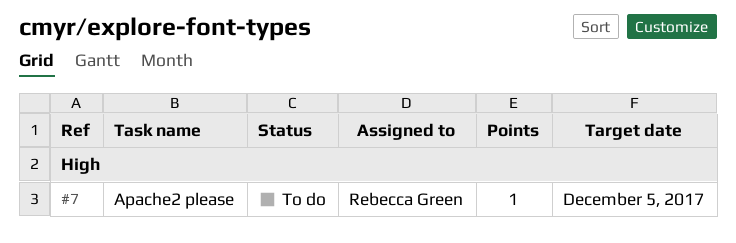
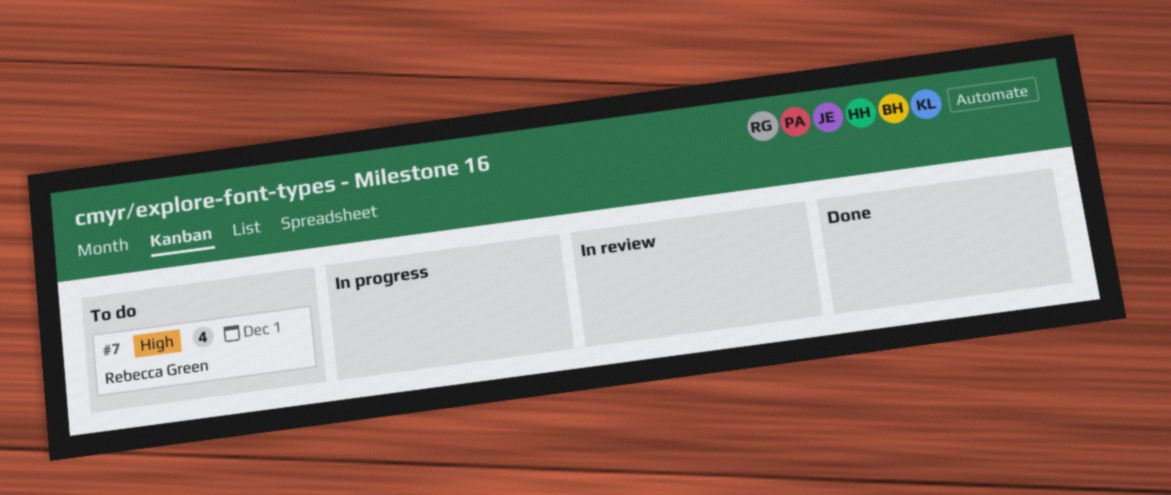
#7, estimate: 1 -> 4
#7, due: Dec 5 -> Dec 1

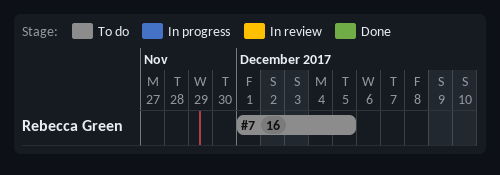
#7, estimate: 4 -> 16
#7, due: Dec 1 -> Dec 5

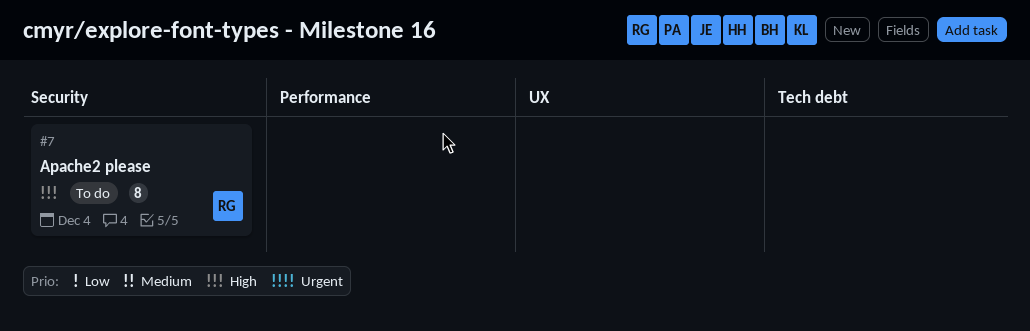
#7, estimate: 16 -> 8
#7, due: Dec 5 -> Dec 4

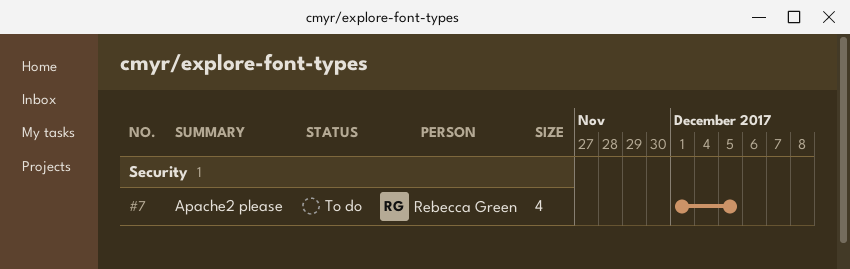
#7, estimate: 8 -> 4
#7, due: Dec 4 -> Dec 5

